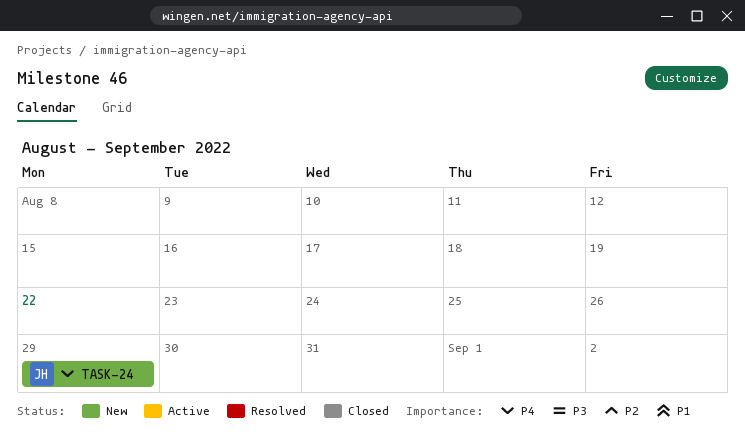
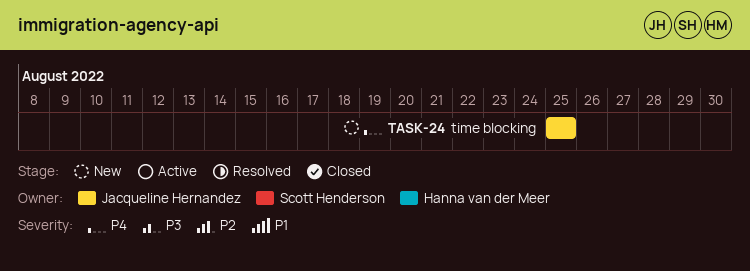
TASK-24, start: Aug 29 -> Aug 25
TASK-24, due: Aug 29 -> Aug 25

